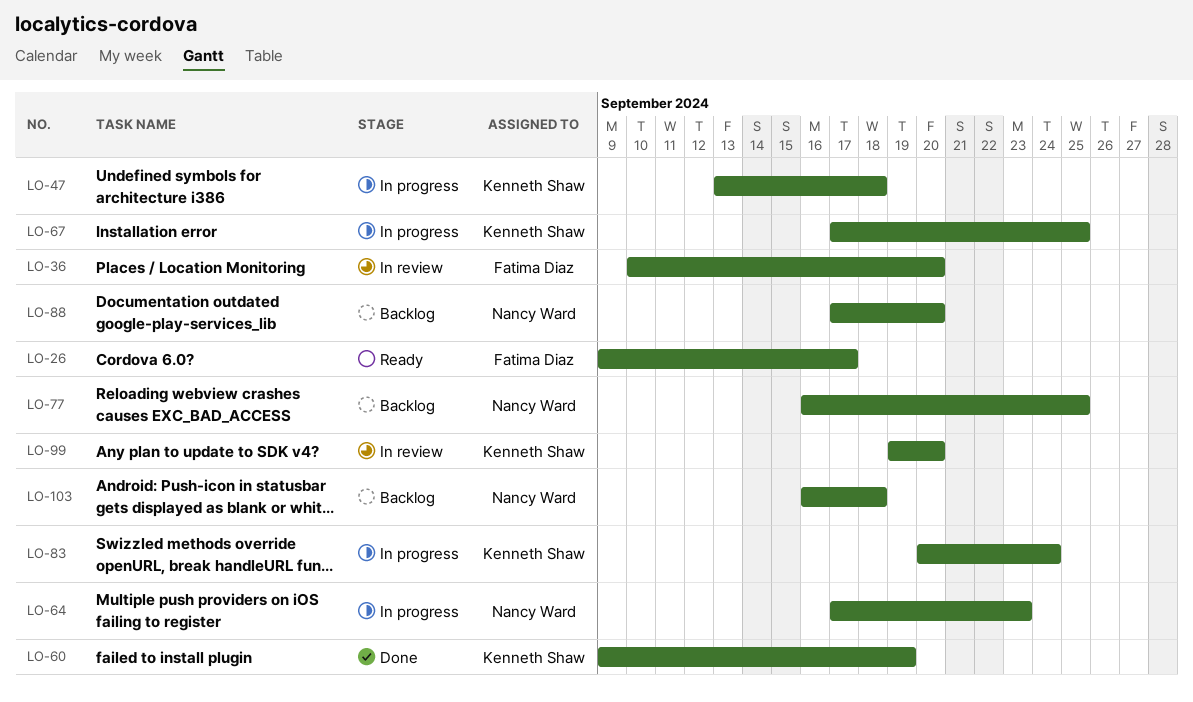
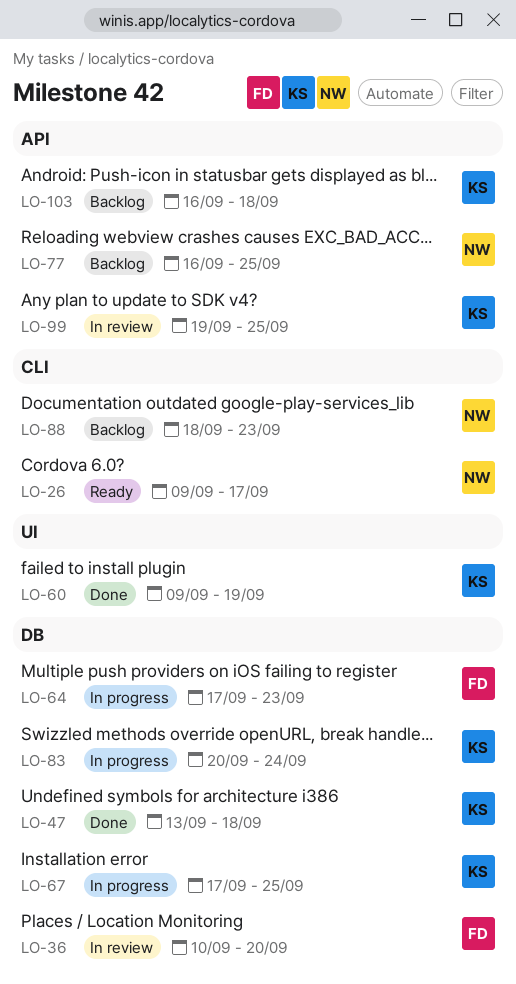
LO-26, owner: Fatima Diaz -> Nancy Ward
LO-47, status: In progress -> Done
LO-64, owner: Nancy Ward -> Fatima Diaz
LO-88, start: Sep 17 -> Sep 18
LO-88, due: Sep 20 -> Sep 23
LO-99, due: Sep 20 -> Sep 25
LO-103, owner: Nancy Ward -> Kenneth Shaw

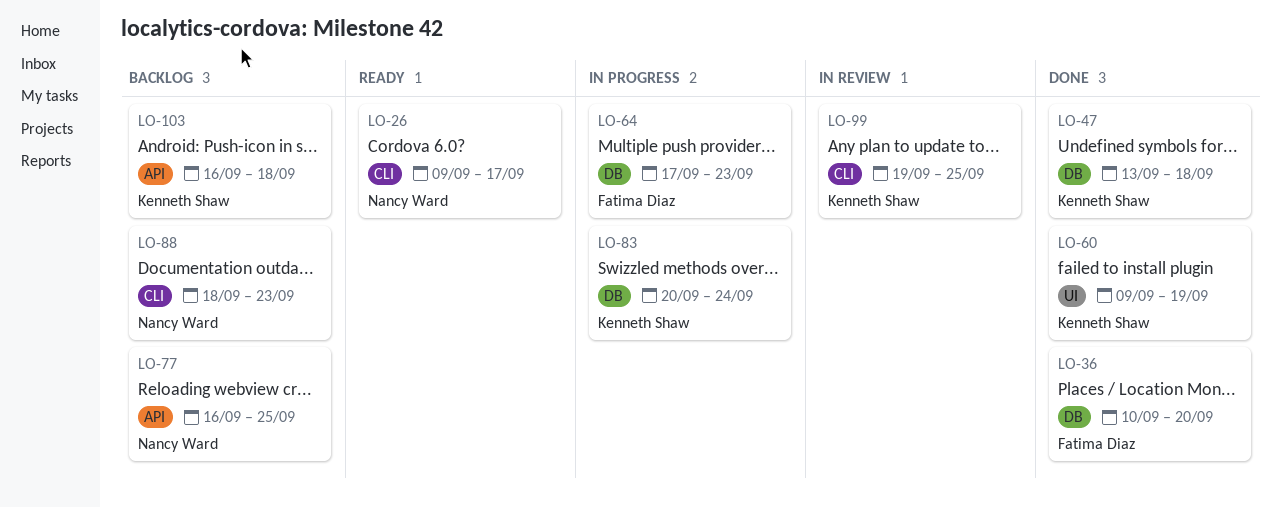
LO-36, status: In review -> Done
LO-67: present -> none
LO-99, label: API -> CLI

